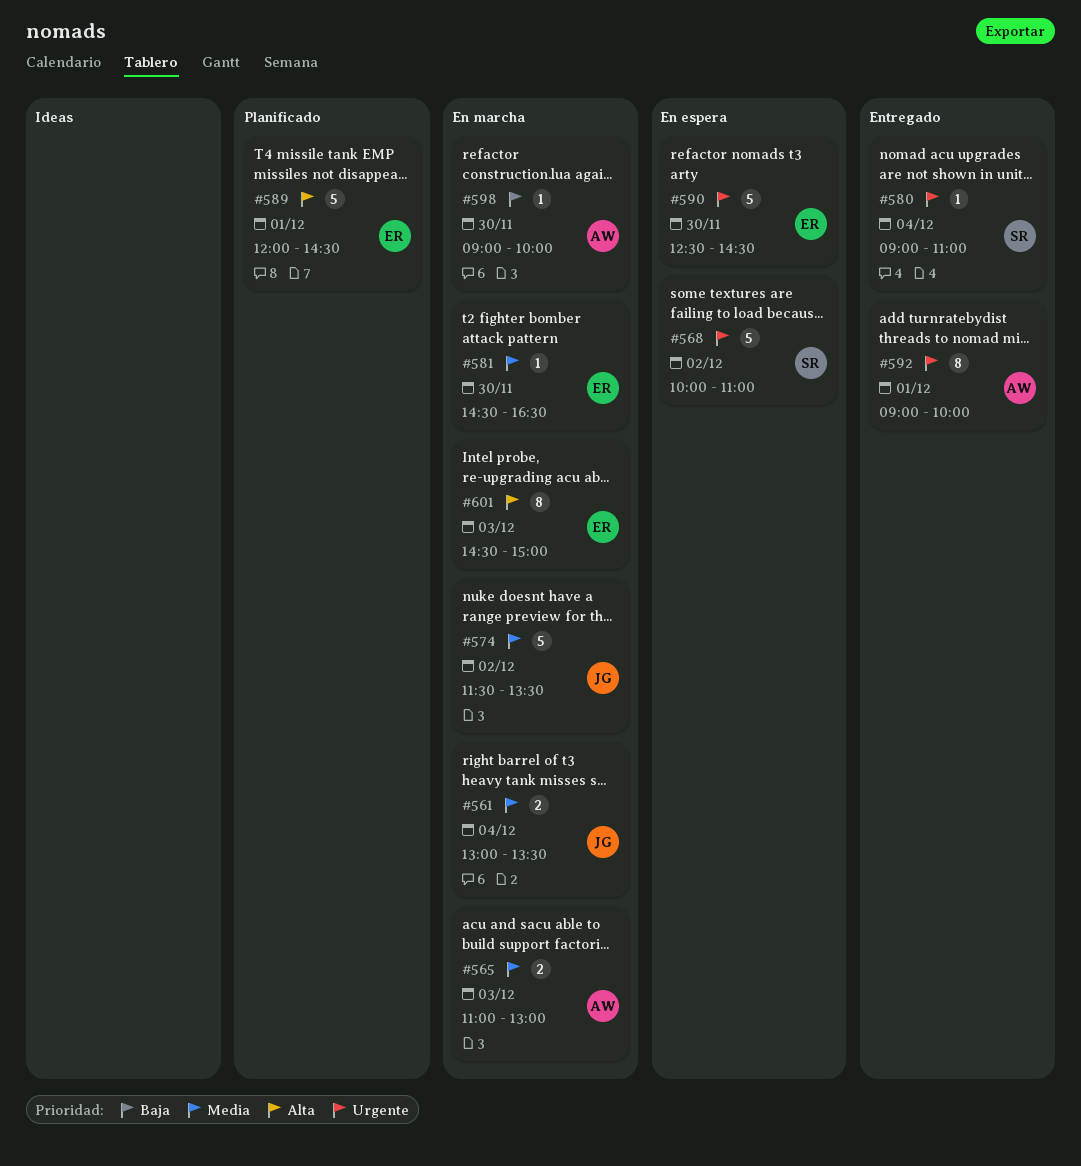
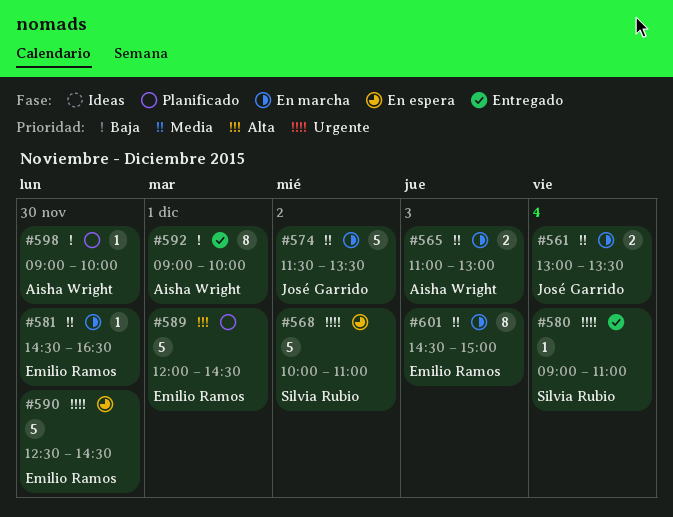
#592, priority: Urgente -> Baja
#598, status: En marcha -> Planificado
#601, priority: Alta -> Media

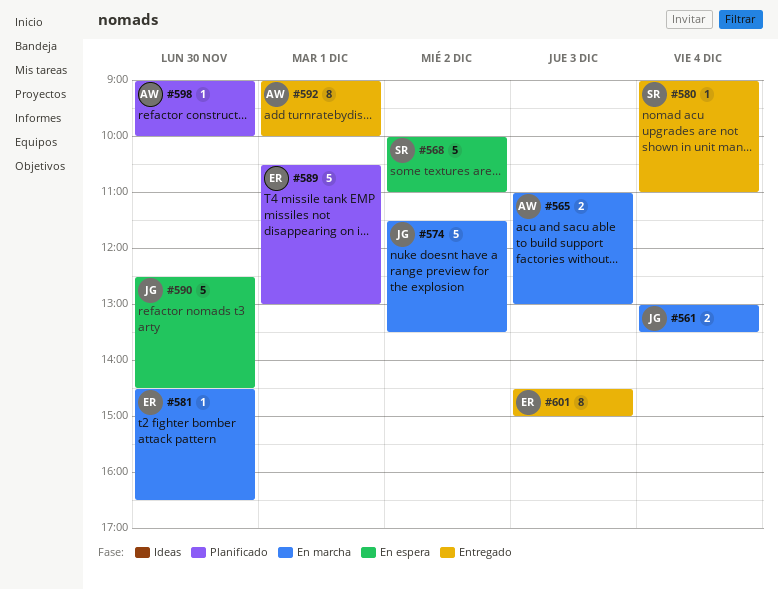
#589, begins: 12:00 -> 10:30
#589, ends: 14:30 -> 13:00
#590, owner: Emilio Ramos -> José Garrido
#601, status: En marcha -> Entregado

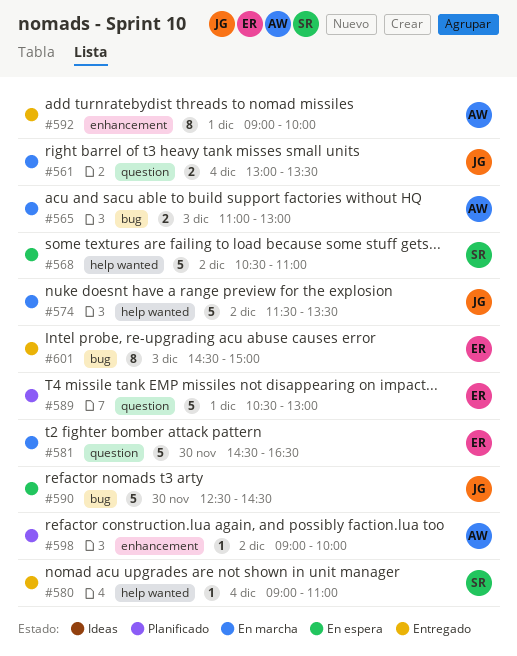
#568, begins: 10:00 -> 10:30
#581, estimate: 1 -> 5
#598, day: Nov 30 -> Dec 2

